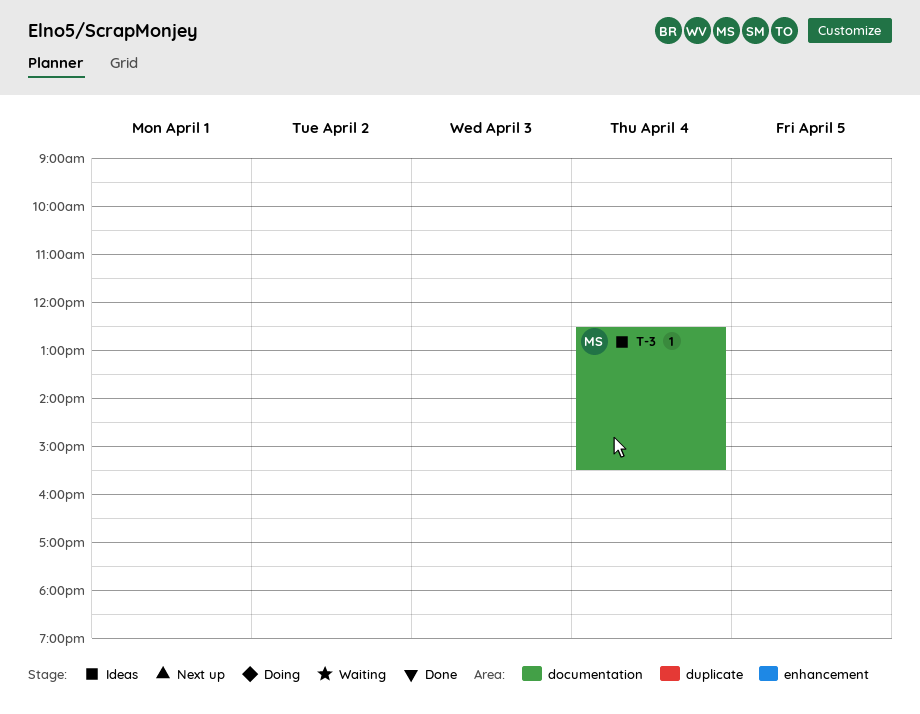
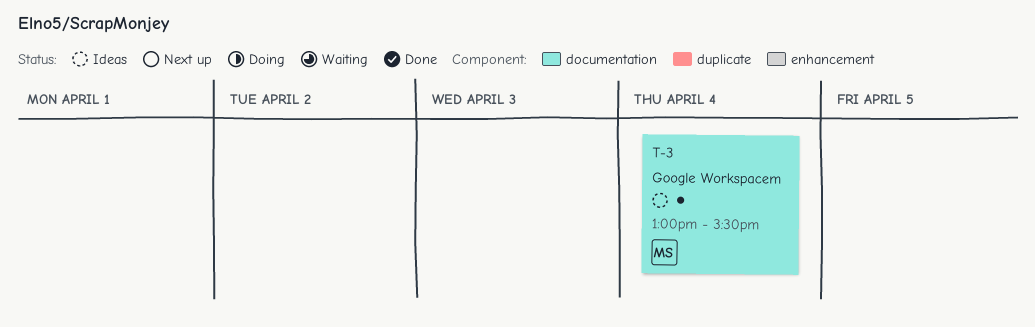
T-3, begins: 12:30 -> 13:00

